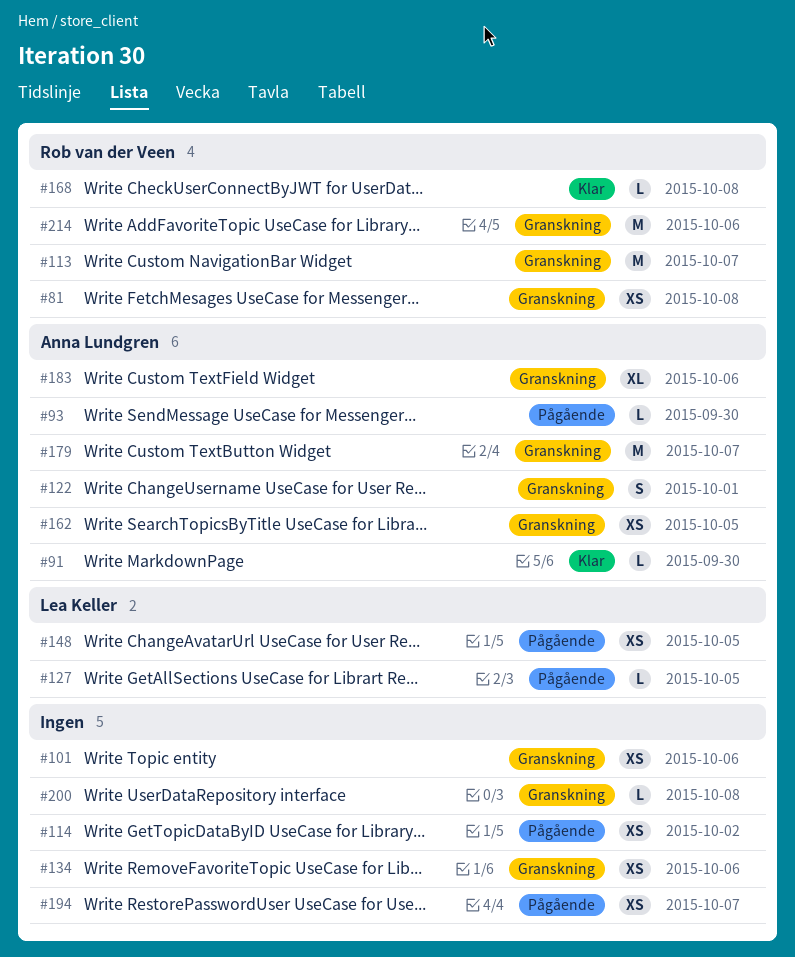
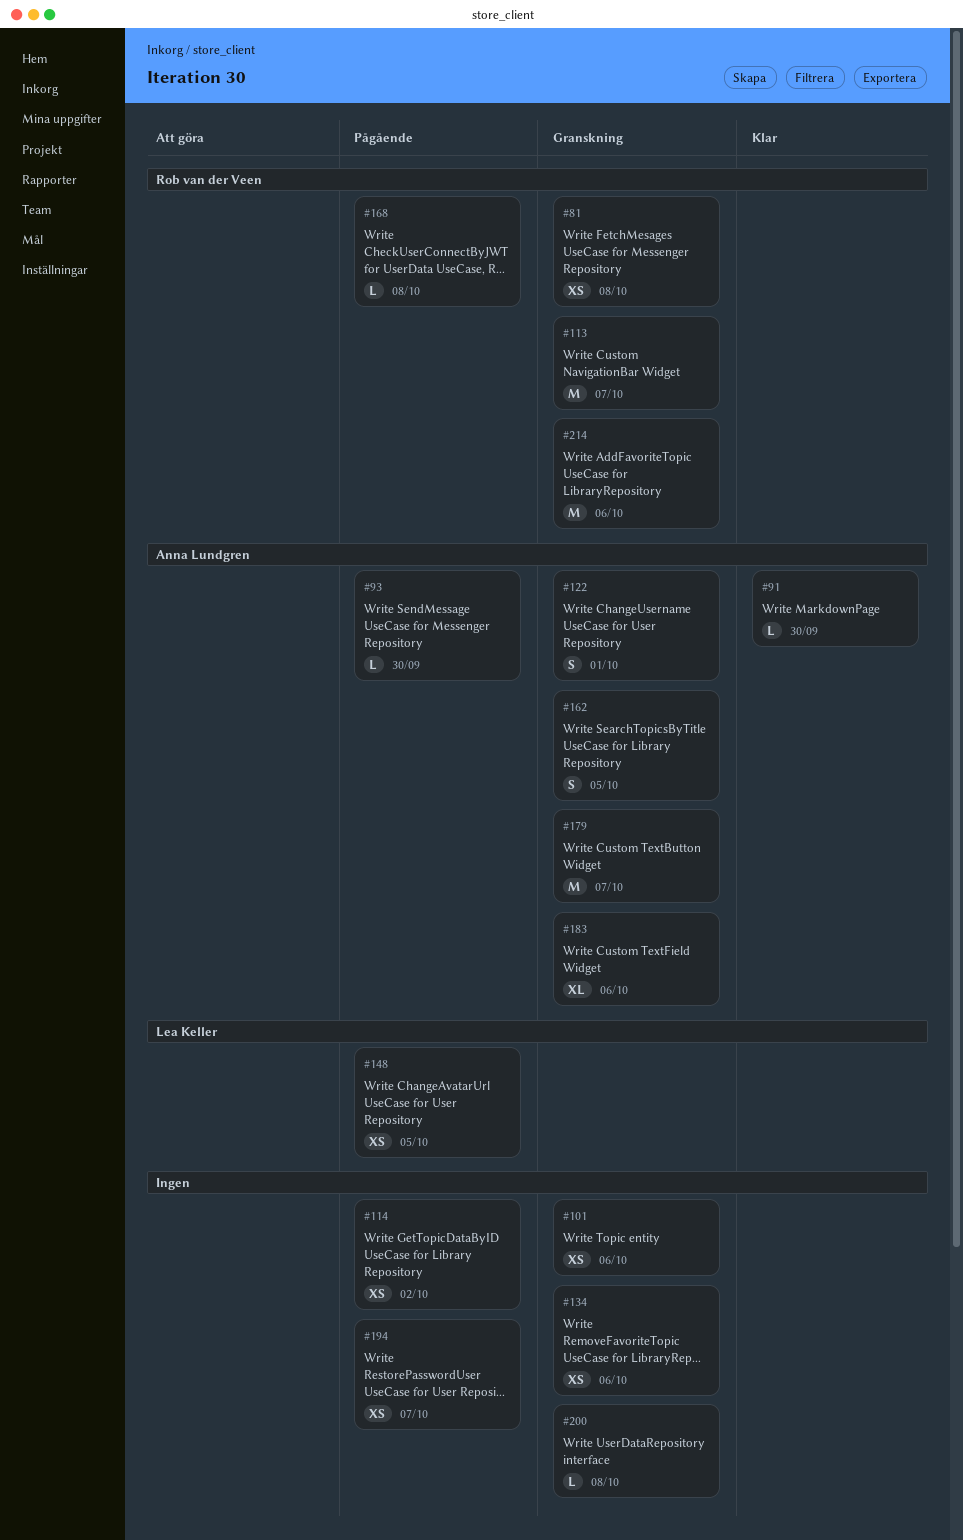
#127: present -> none
#162, estimate: XS -> S
#168, status: Klar -> Pågående

